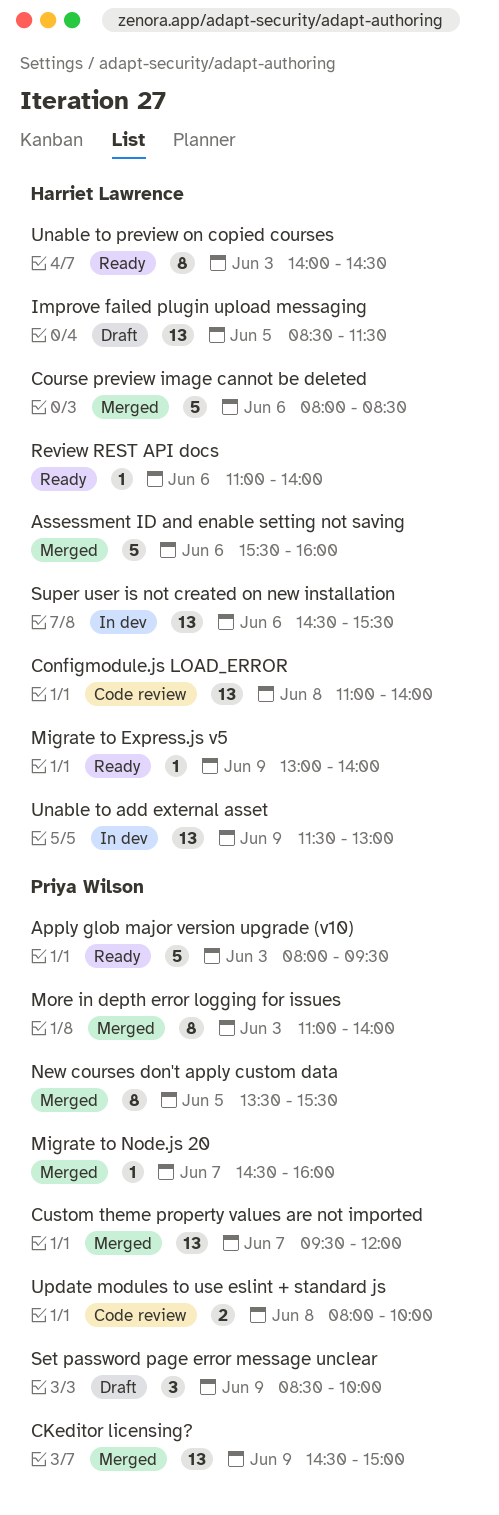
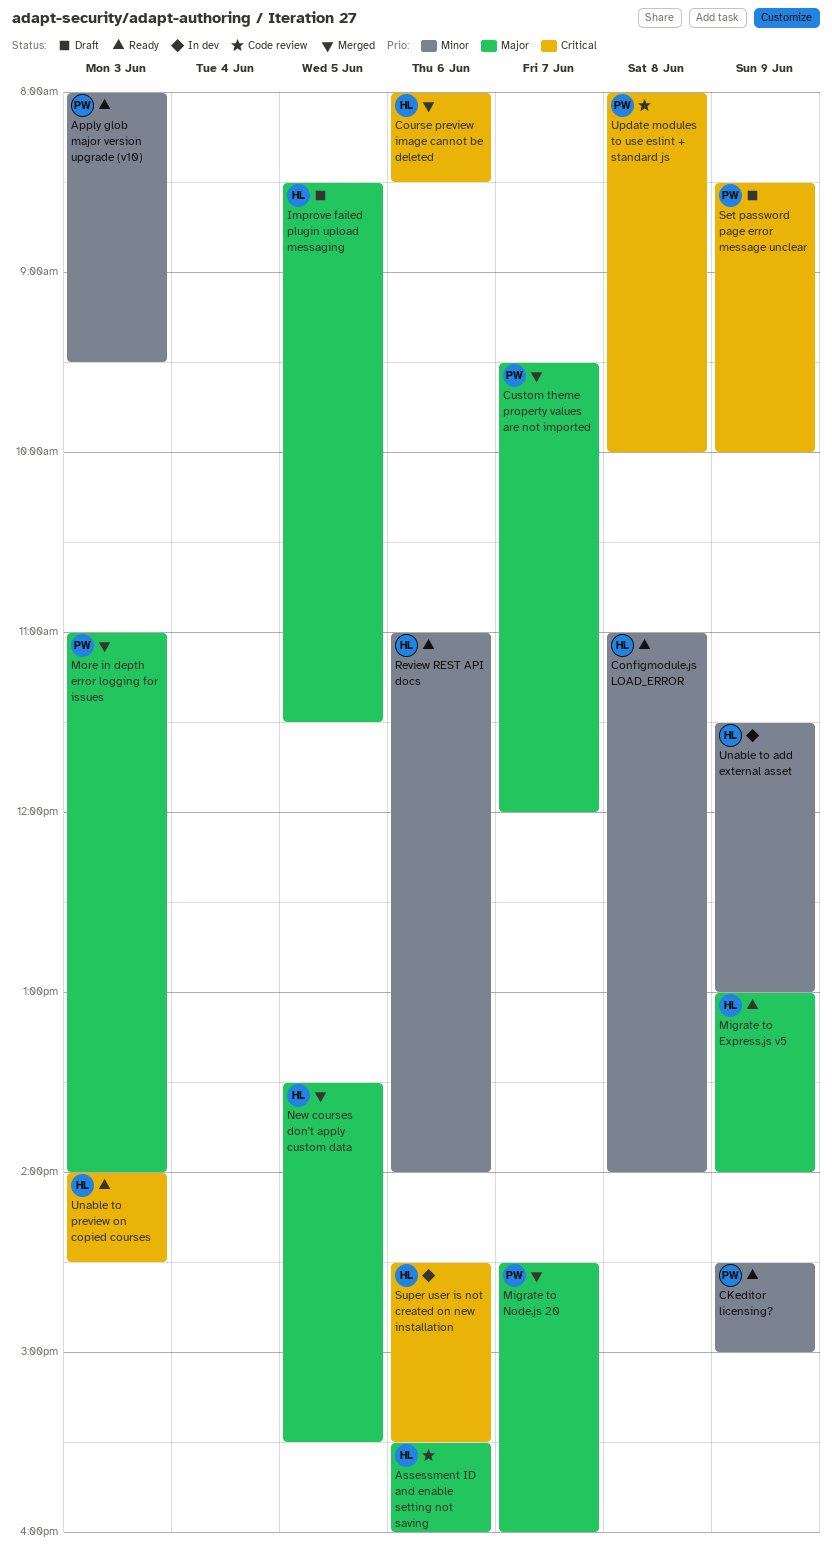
Assessment ID and enable setting not saving, status: Merged -> Code review
CKeditor licensing?, status: Merged -> Ready
Configmodule.js LOAD_ERROR, status: Code review -> Ready
New courses don't apply custom data, owner: Priya Wilson -> Harriet Lawrence

